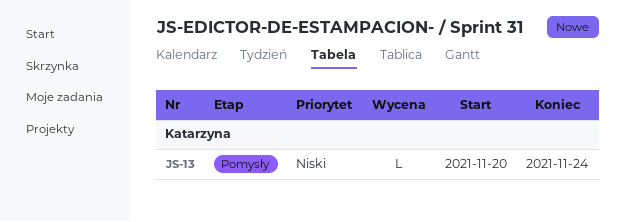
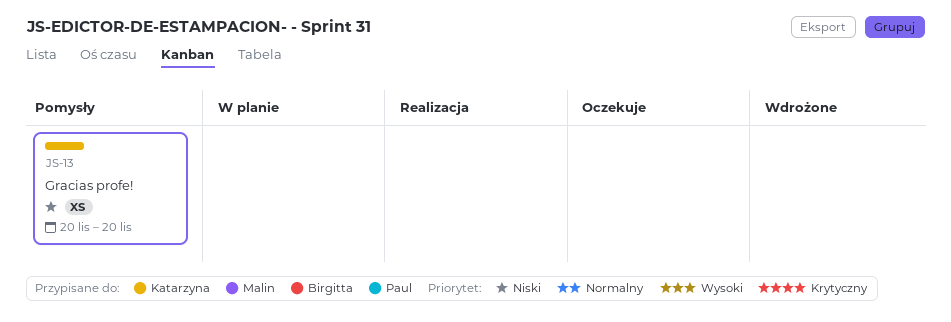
JS-13, estimate: L -> XS
JS-13, due: Nov 24 -> Nov 20

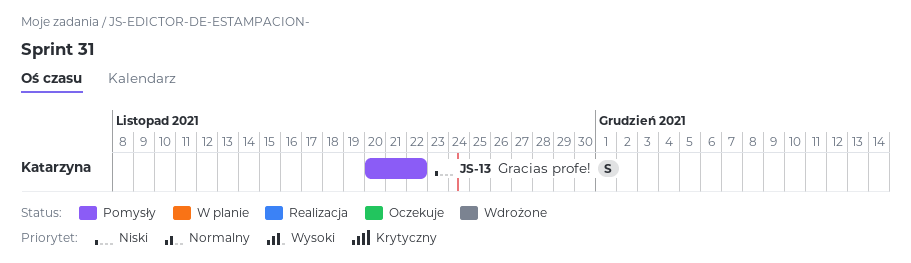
JS-13, estimate: XS -> S
JS-13, due: Nov 20 -> Nov 22

